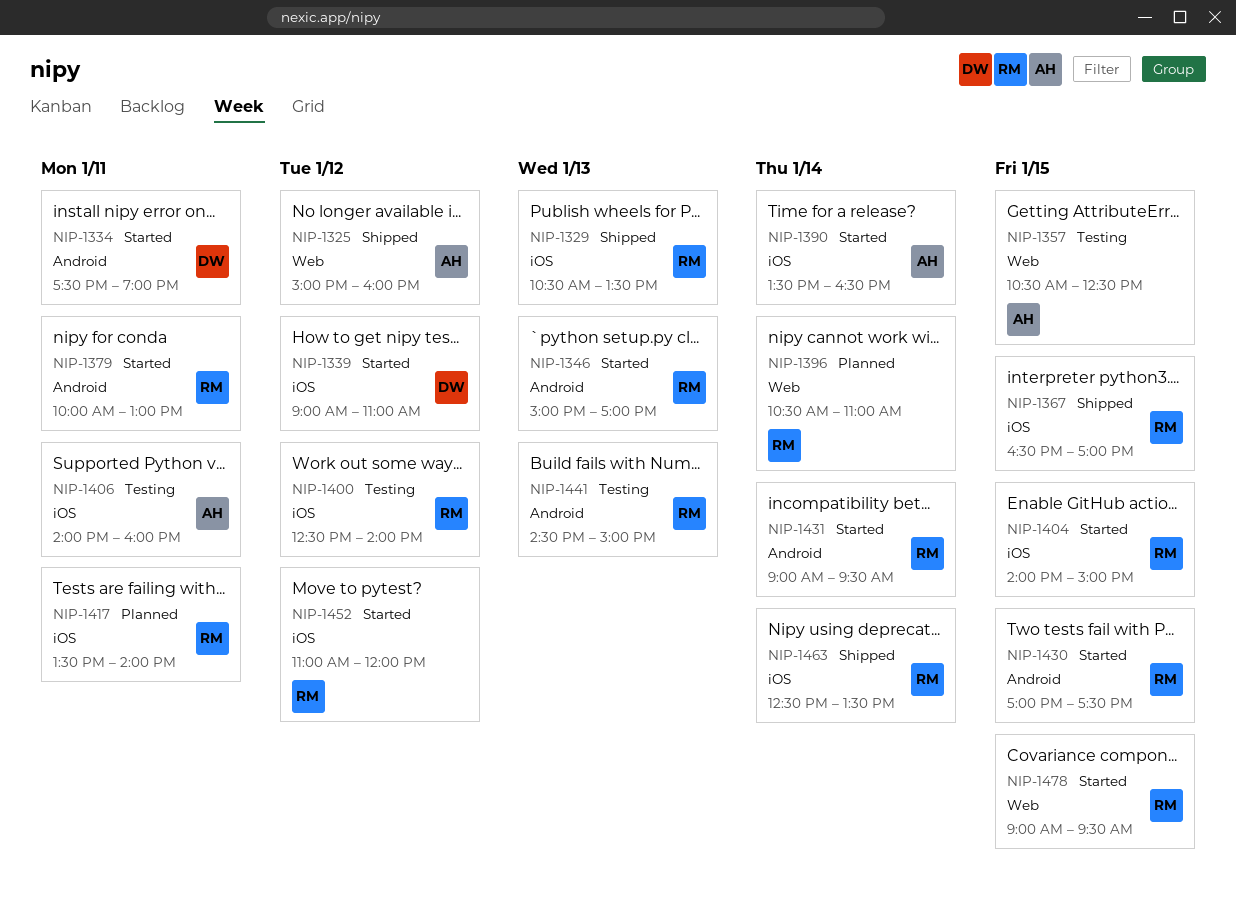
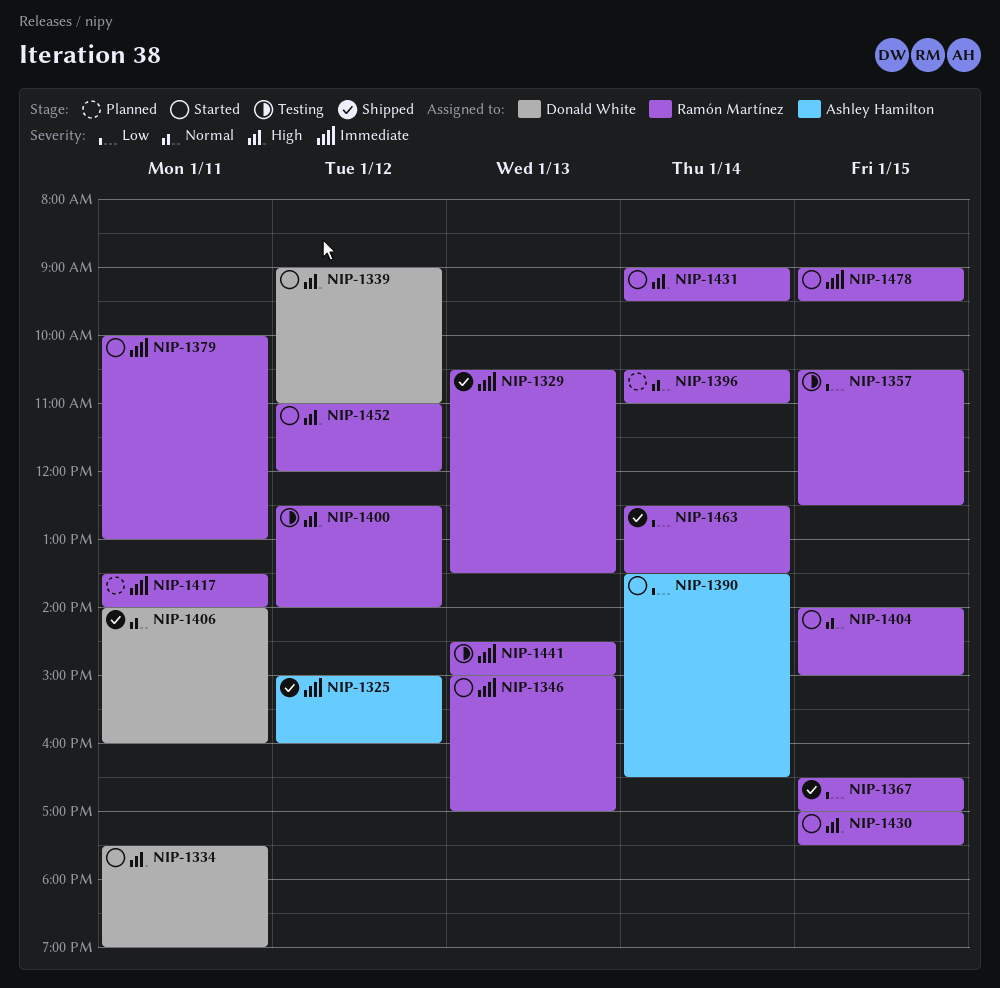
NIP-1357, owner: Ashley Hamilton -> Ramón Martínez
NIP-1406, status: Testing -> Shipped
NIP-1406, owner: Ashley Hamilton -> Donald White

